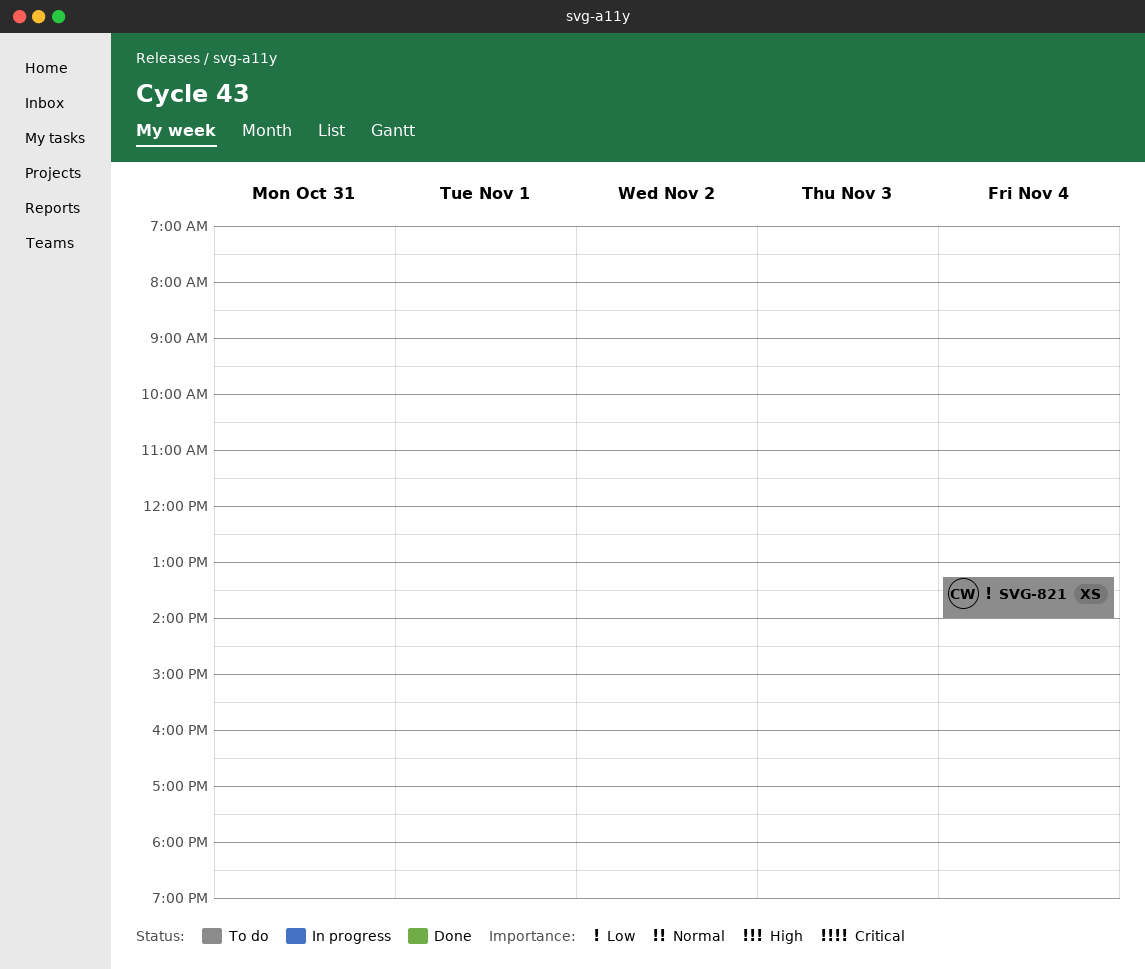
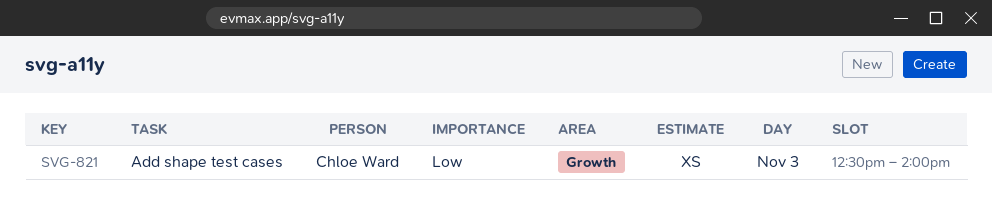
SVG-821, day: Nov 4 -> Nov 3
SVG-821, begins: 13:15 -> 12:30

